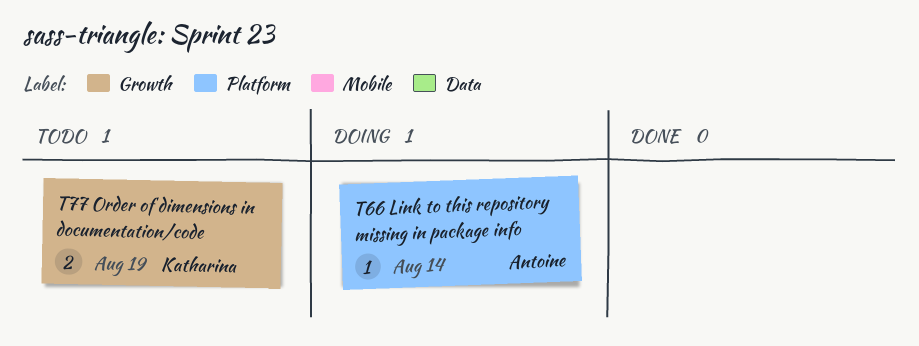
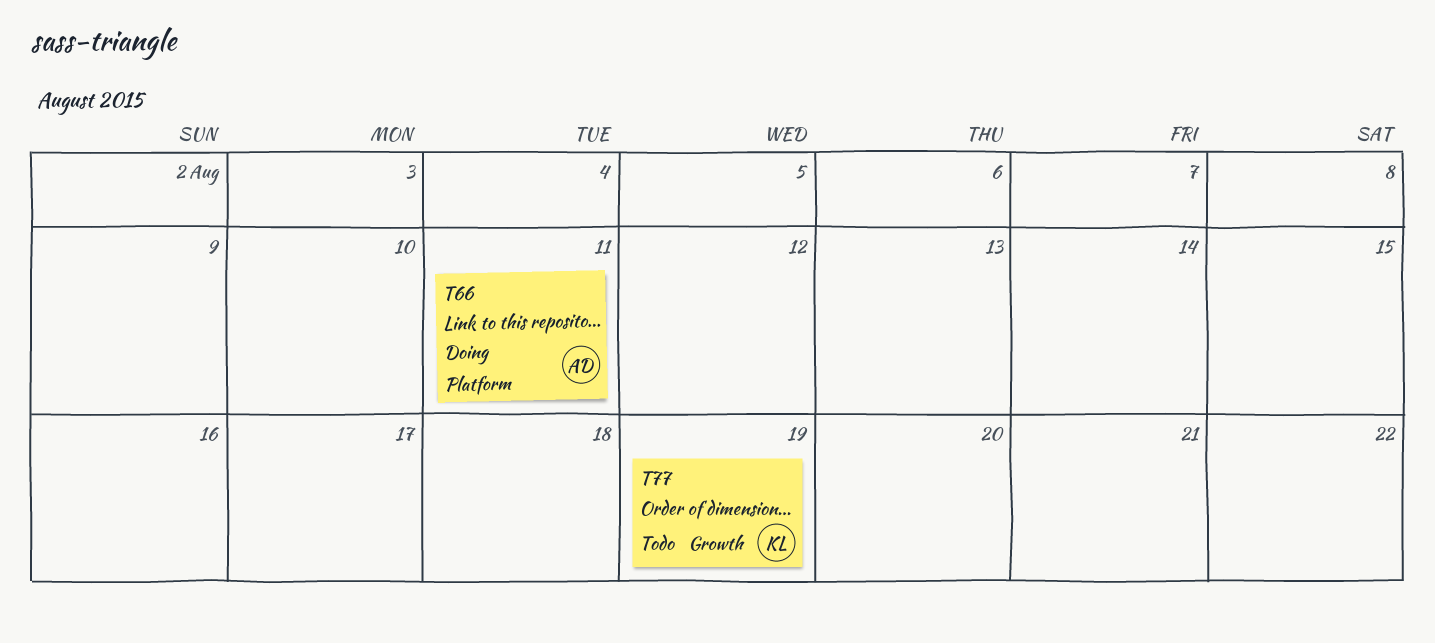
T66, due: Aug 14 -> Aug 11

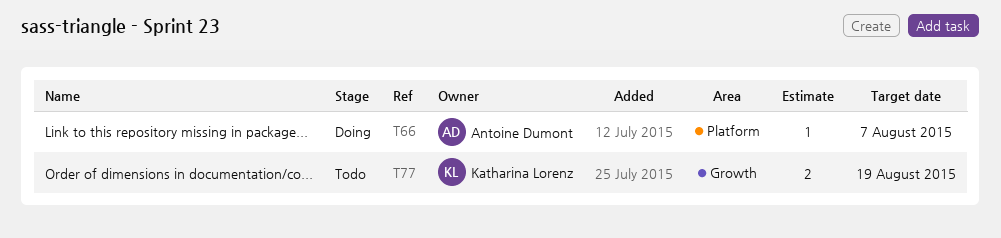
T66, due: Aug 11 -> Aug 7

